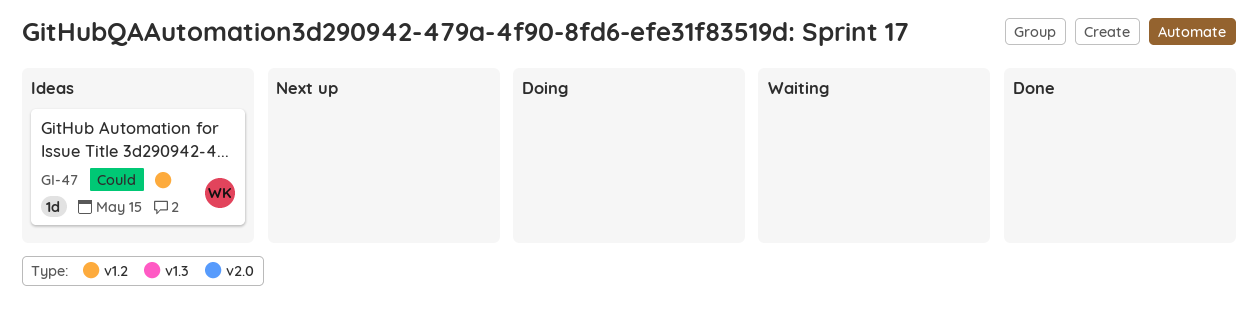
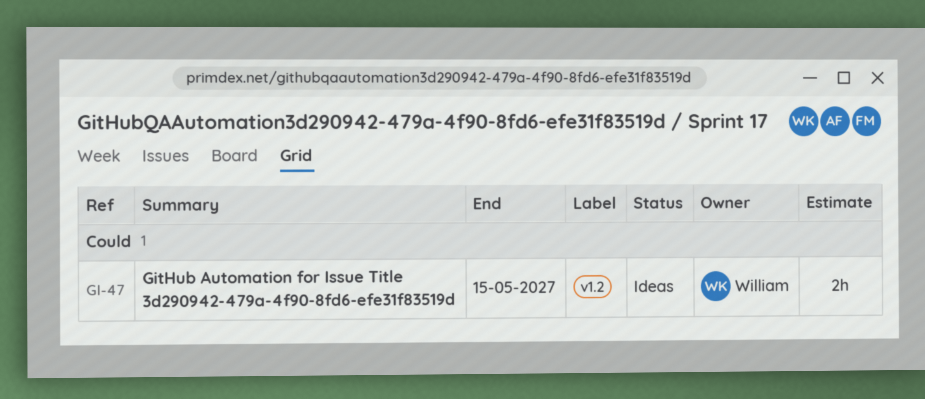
GI-47, estimate: 1d -> 2h

